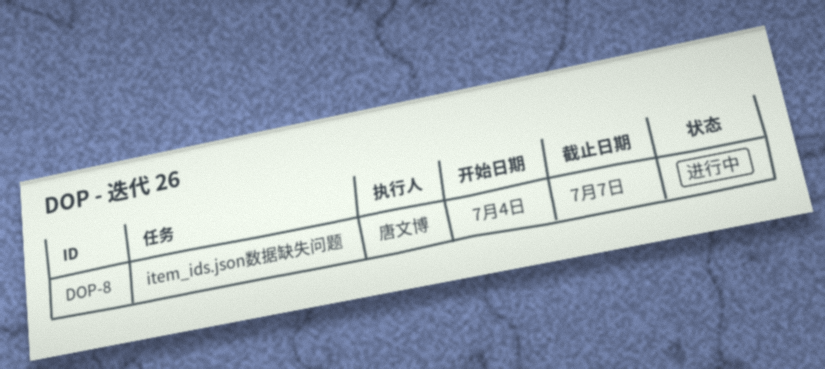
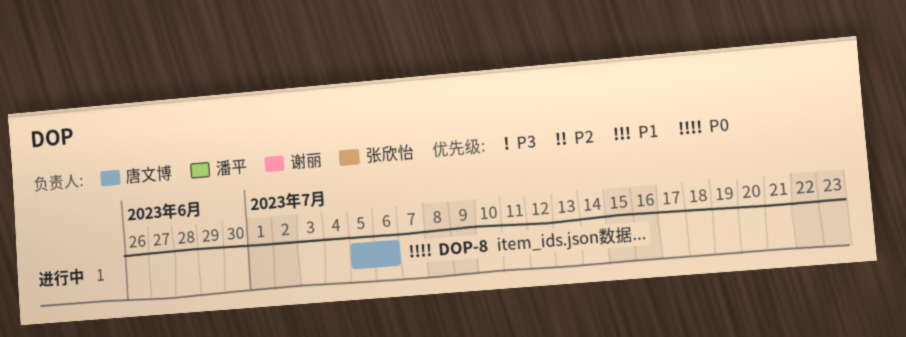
DOP-8, start: Jul 4 -> Jul 5
DOP-8, due: Jul 7 -> Jul 6

